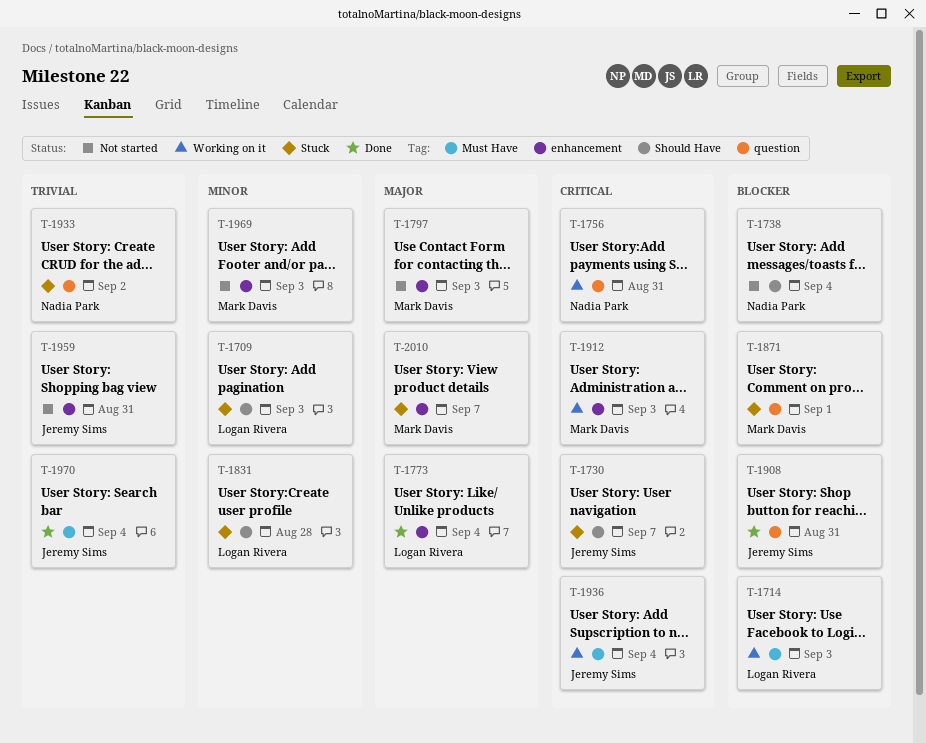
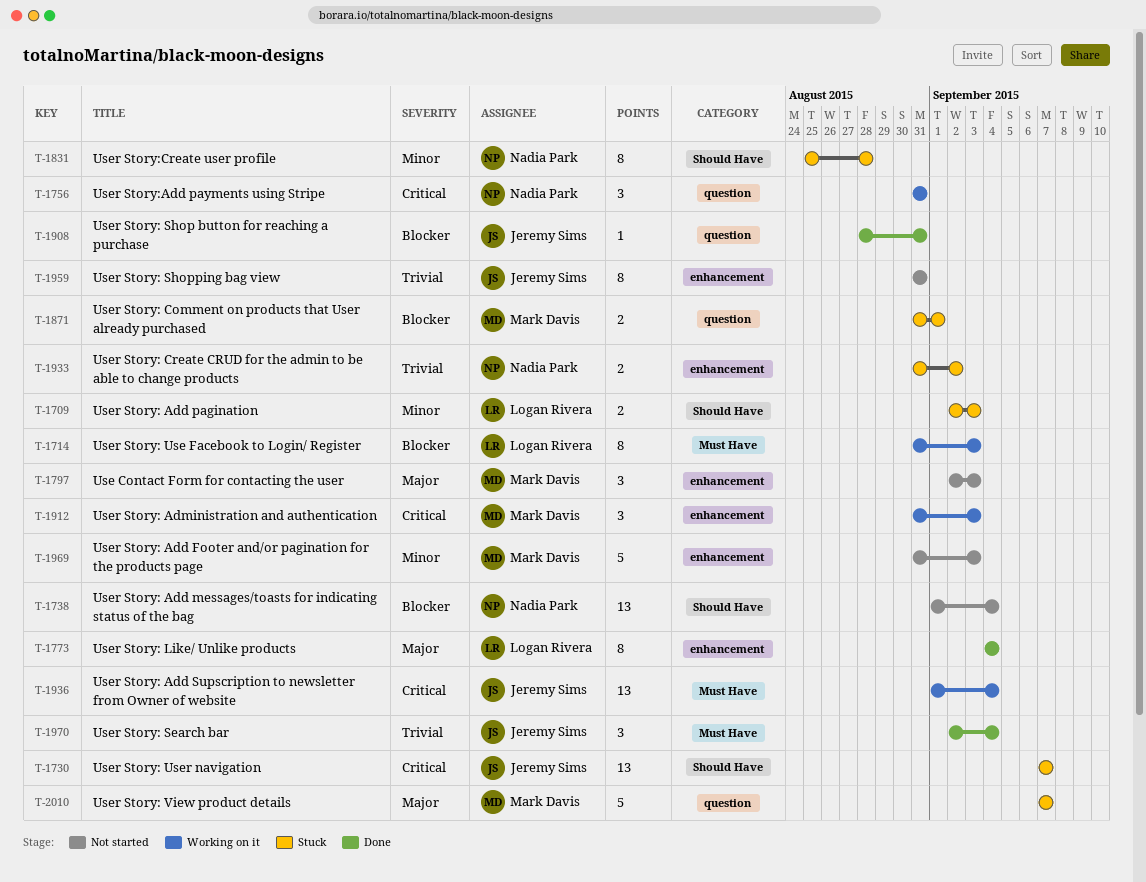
T-1831, owner: Logan Rivera -> Nadia Park
T-1933, label: question -> enhancement
T-2010, label: enhancement -> question

